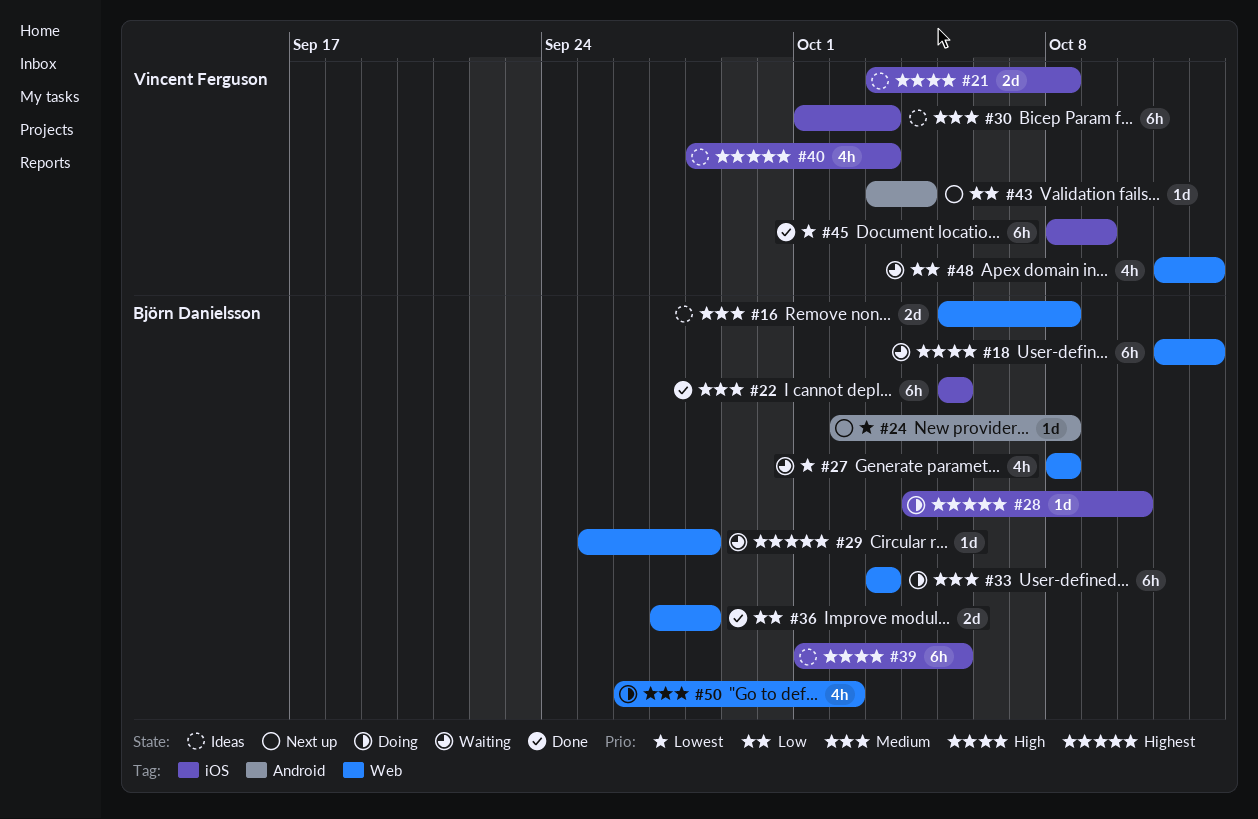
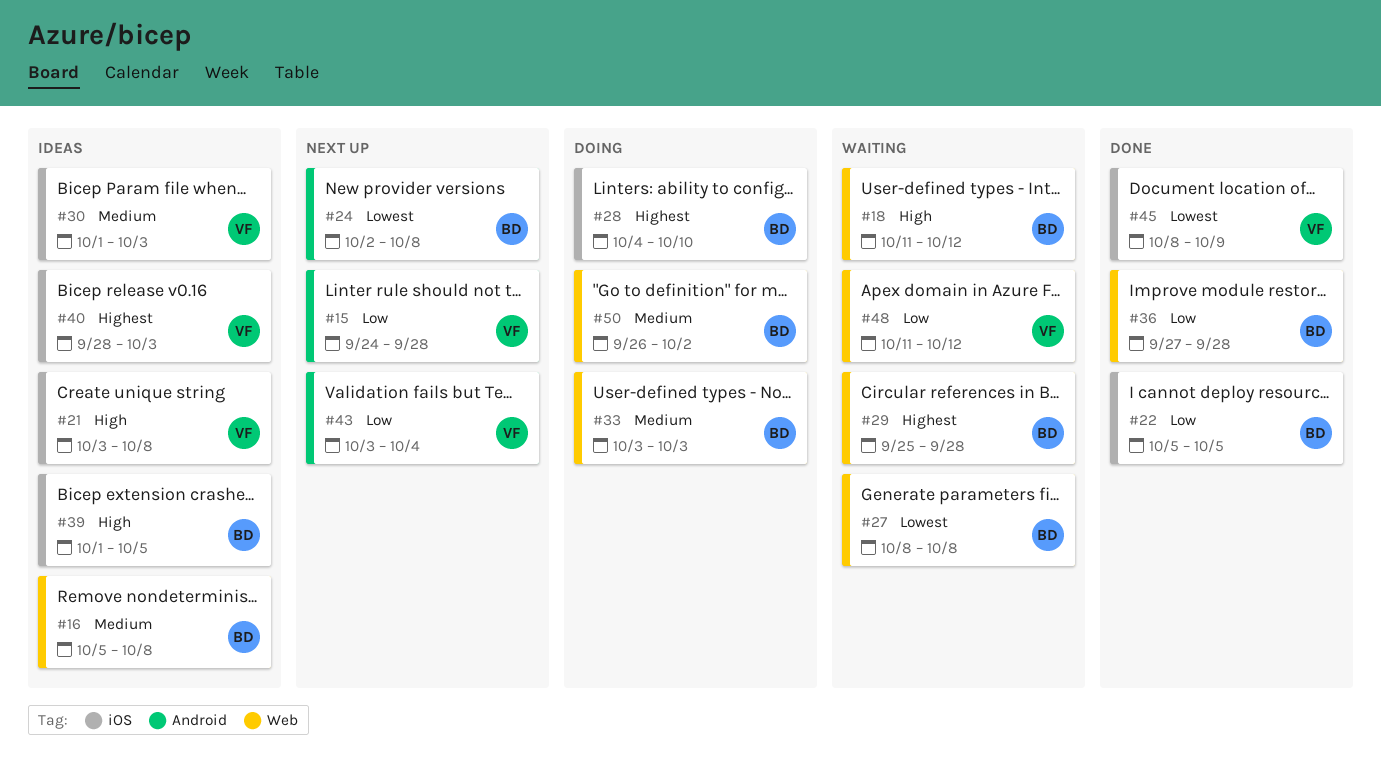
#15: none -> present
#22, priority: Medium -> Low

